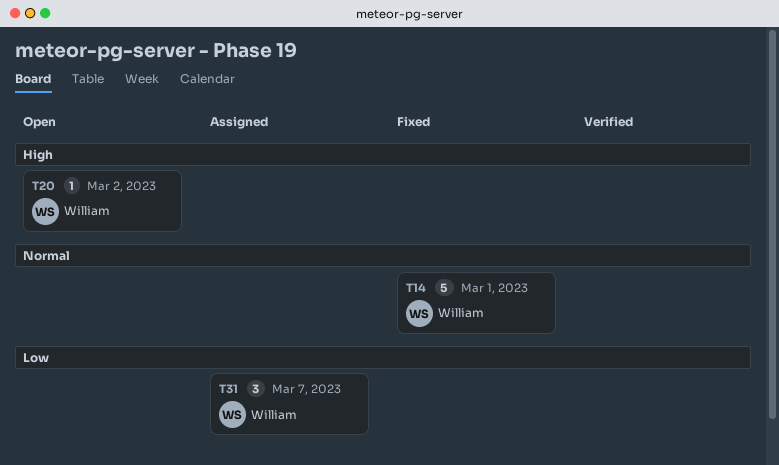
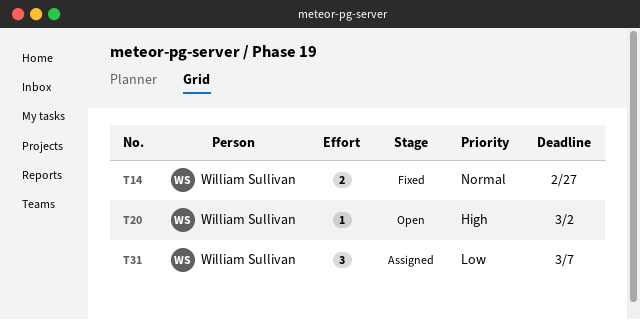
T14, estimate: 5 -> 2
T14, due: Mar 1 -> Feb 27

